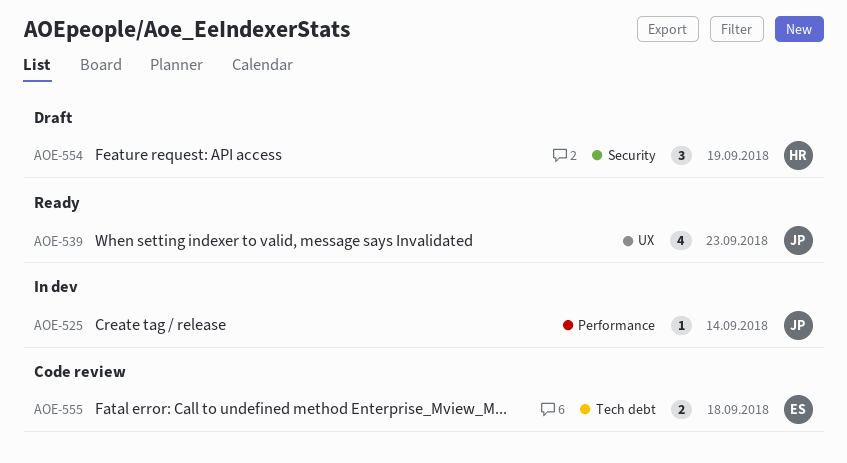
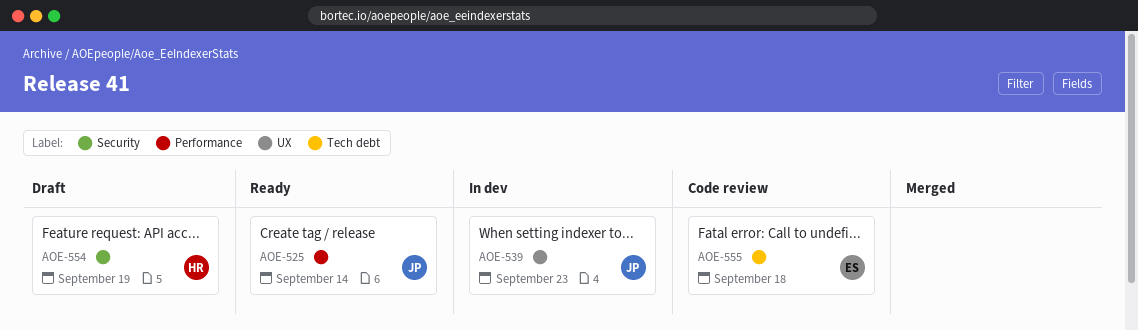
AOE-525, status: In dev -> Ready
AOE-539, status: Ready -> In dev

